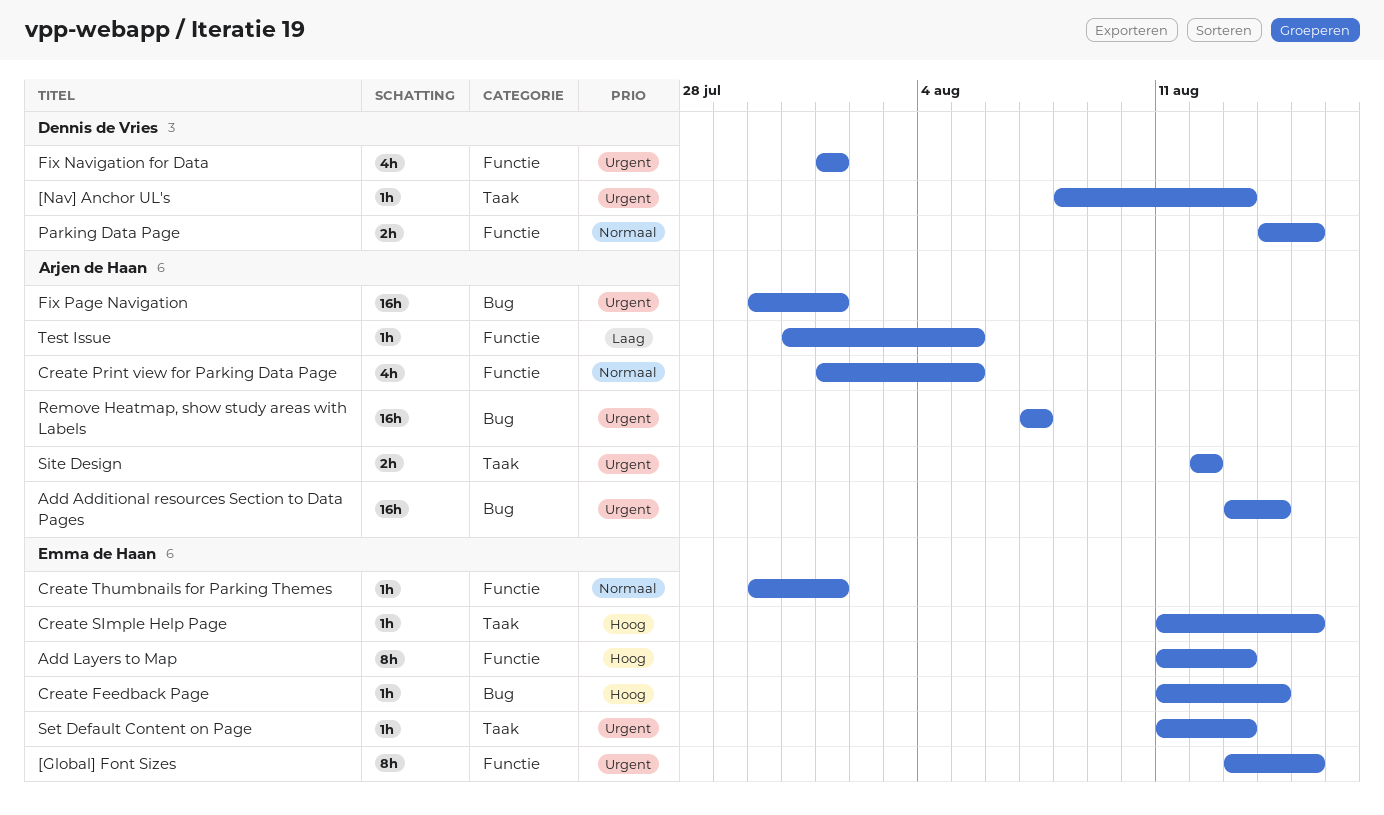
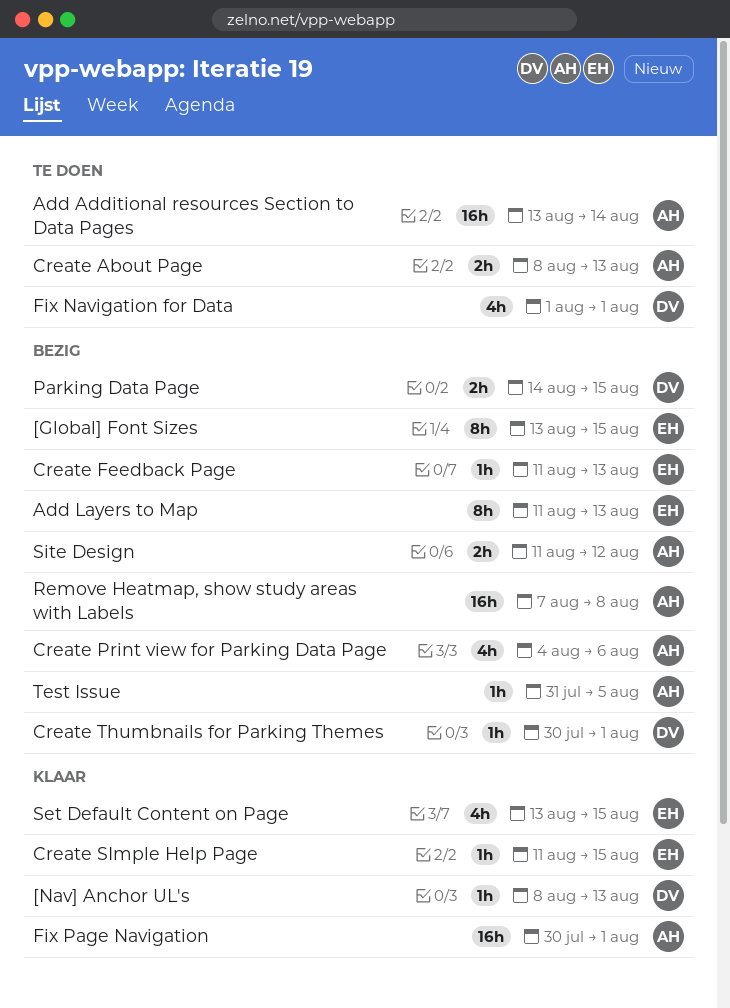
Create About Page: none -> present
Create Feedback Page, due: Aug 14 -> Aug 13
Create Print view for Parking Data Page, start: Aug 1 -> Aug 4
Create Print view for Parking Data Page, due: Aug 5 -> Aug 6
Create Thumbnails for Parking Themes, owner: Emma de Haan -> Dennis de Vries
Remove Heatmap, show study areas with Labels, due: Aug 7 -> Aug 8
Set Default Content on Page, estimate: 1h -> 4h
Set Default Content on Page, start: Aug 11 -> Aug 13
Set Default Content on Page, due: Aug 13 -> Aug 15
Site Design, start: Aug 12 -> Aug 11

